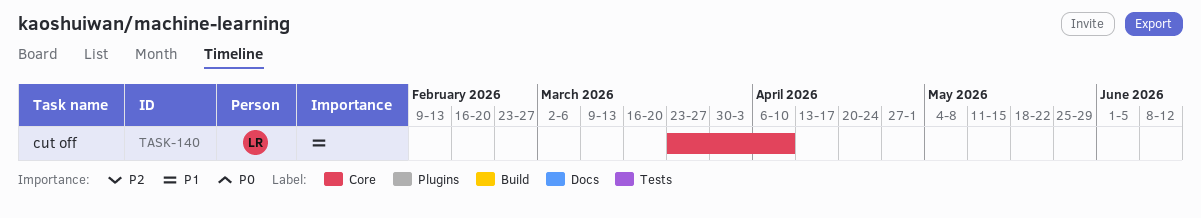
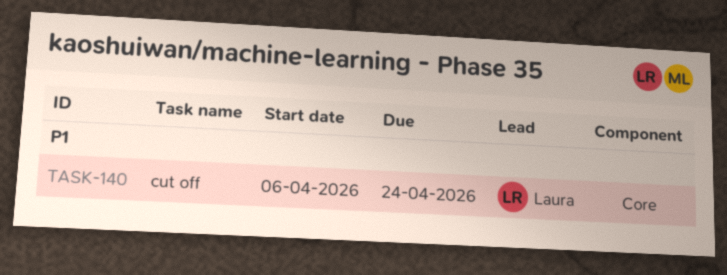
TASK-140, start: Mar 23 -> Apr 6
TASK-140, due: Apr 10 -> Apr 24

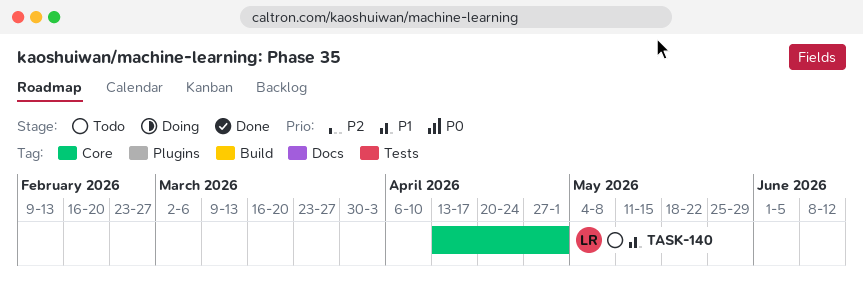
TASK-140, start: Apr 6 -> Apr 13
TASK-140, due: Apr 24 -> May 1

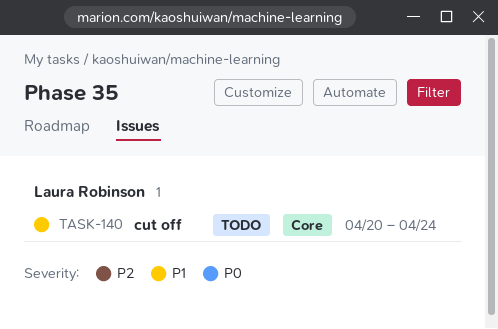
TASK-140, start: Apr 13 -> Apr 20
TASK-140, due: May 1 -> Apr 24

